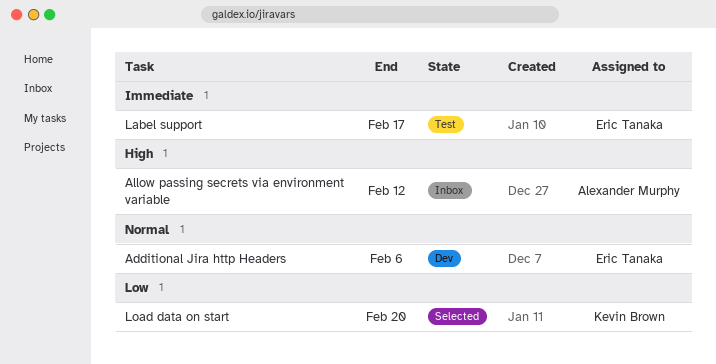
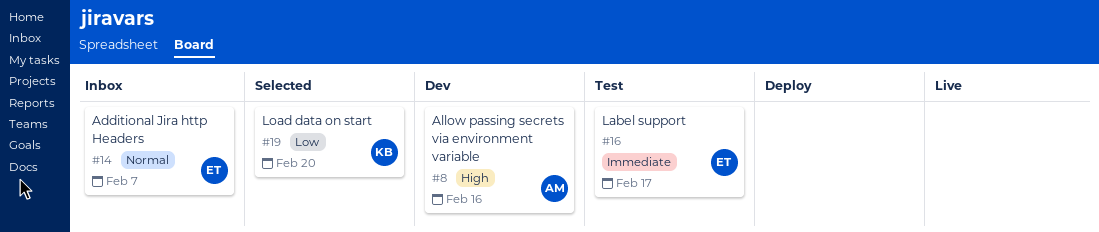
Additional Jira http Headers, status: Dev -> Inbox
Additional Jira http Headers, due: Feb 6 -> Feb 7
Allow passing secrets via environment variable, status: Inbox -> Dev
Allow passing secrets via environment variable, due: Feb 12 -> Feb 16

